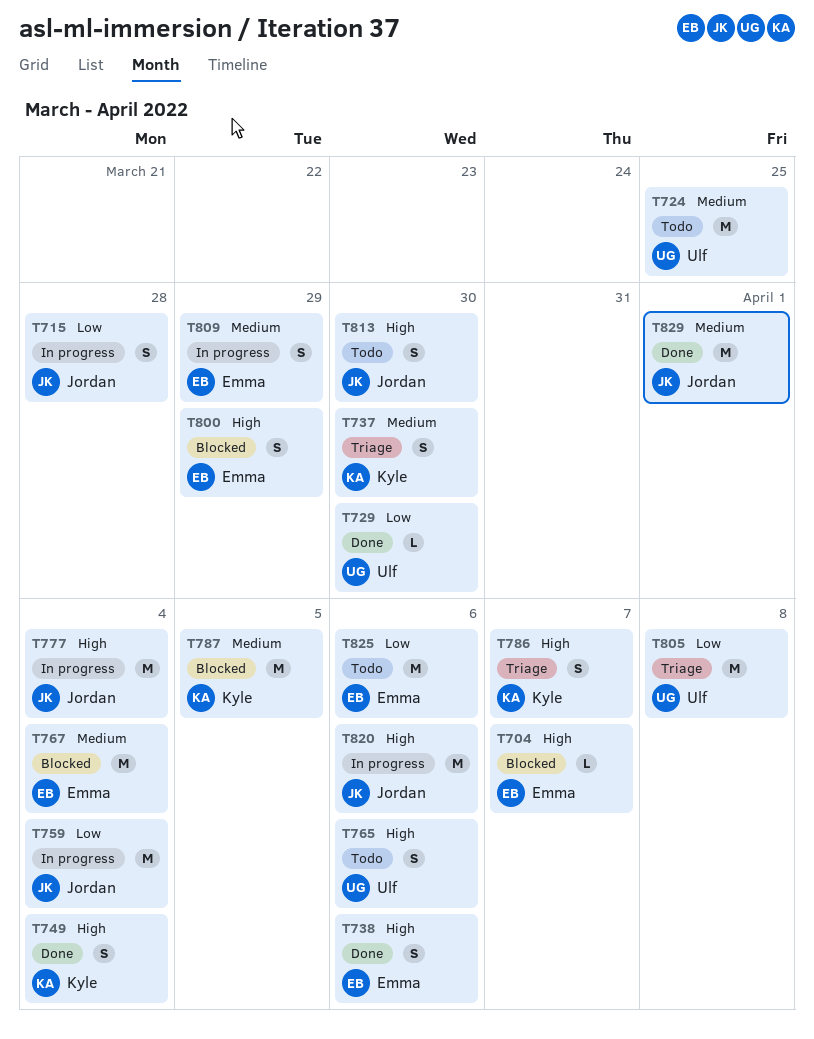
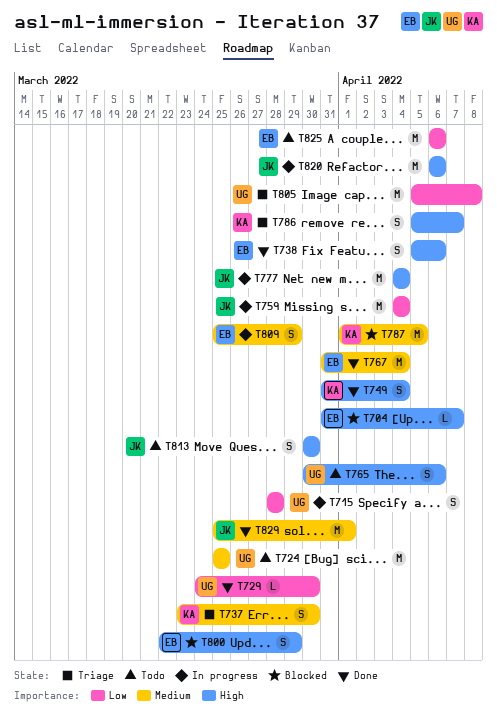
T715, owner: Jordan -> Ulf
T767, status: Blocked -> Done

